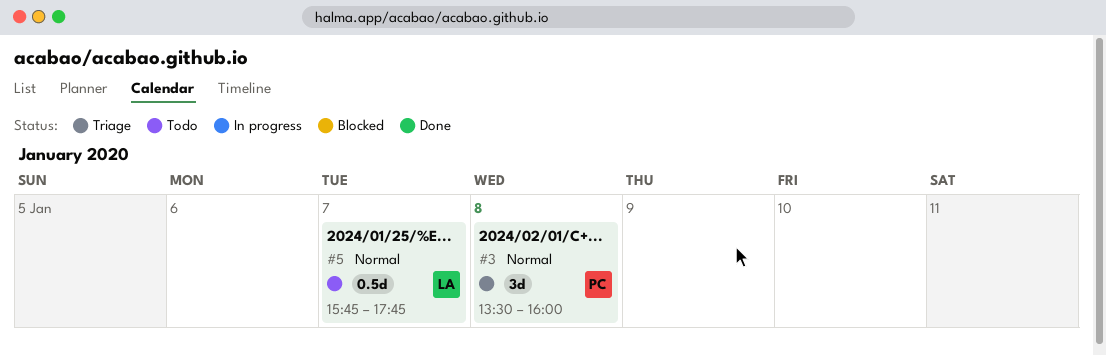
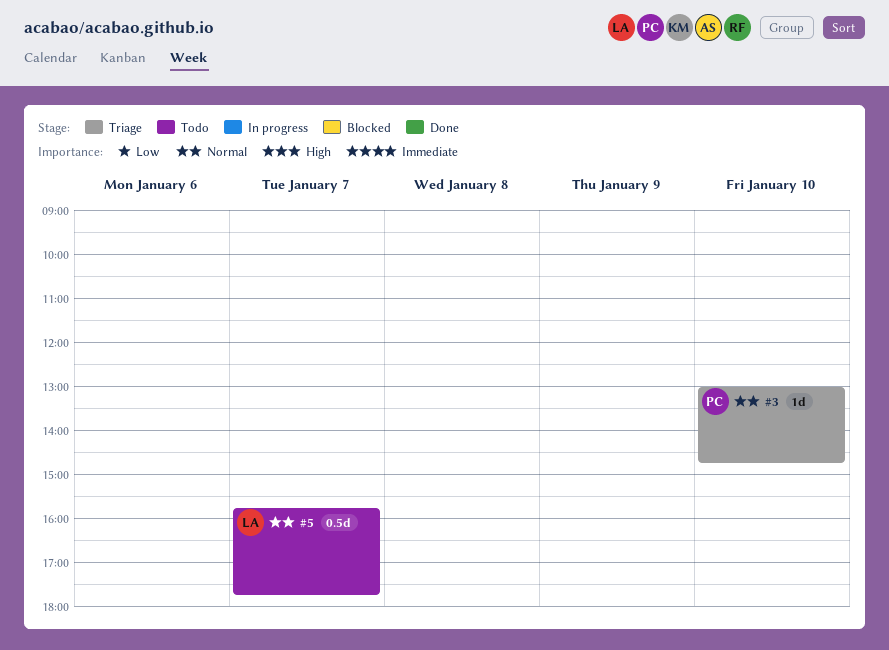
#3, estimate: 3d -> 1d
#3, day: Jan 8 -> Jan 10
#3, begins: 13:30 -> 13:00
#3, ends: 16:00 -> 14:45

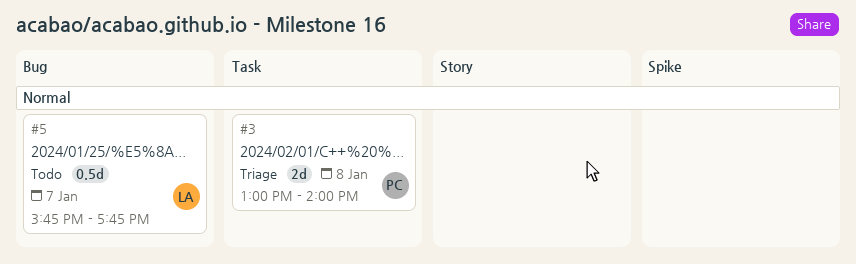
#3, estimate: 1d -> 2d
#3, day: Jan 10 -> Jan 8
#3, ends: 14:45 -> 14:00

